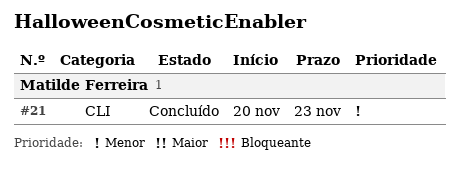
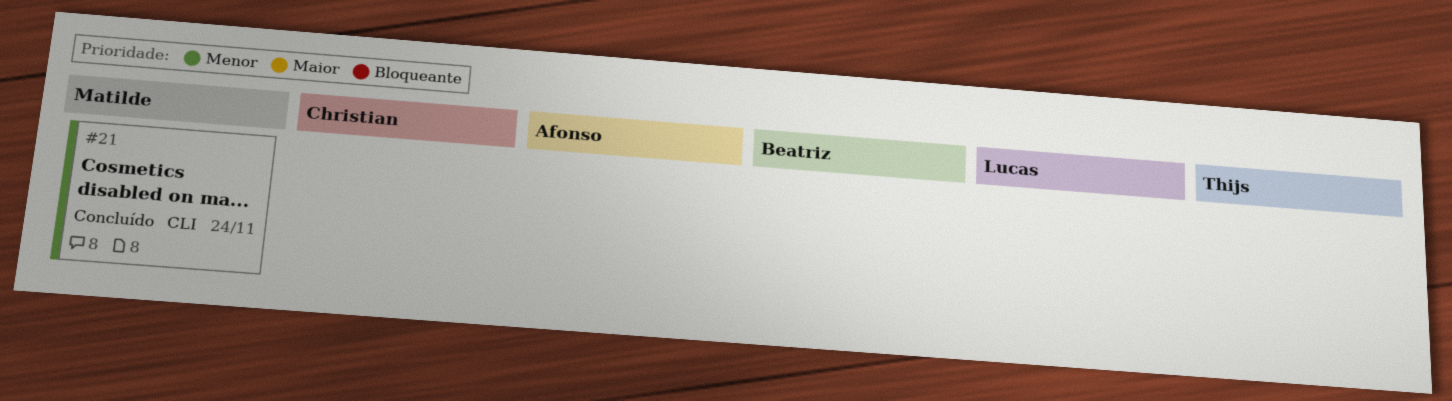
#21, due: Nov 23 -> Nov 24

